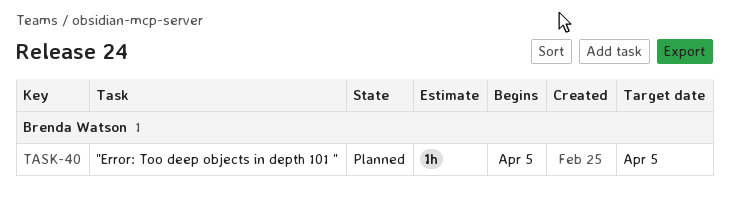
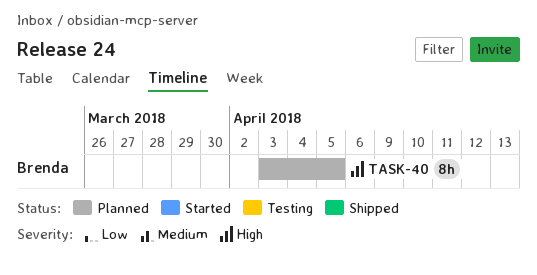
TASK-40, estimate: 1h -> 8h
TASK-40, start: Apr 5 -> Apr 3

